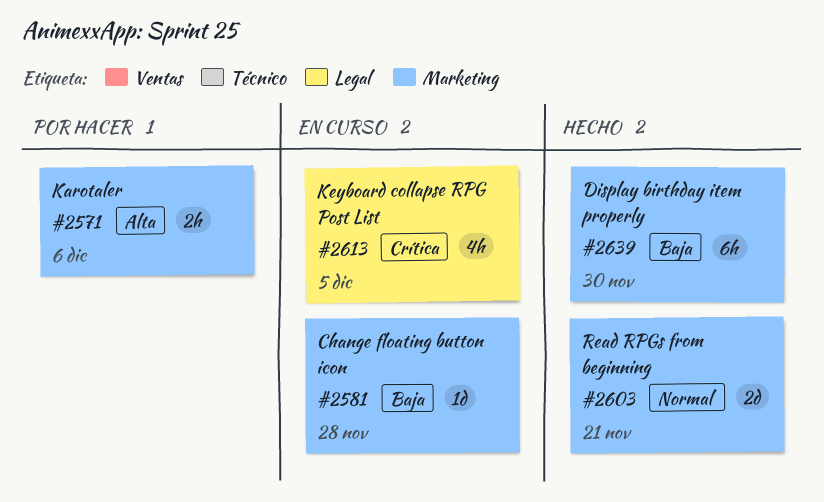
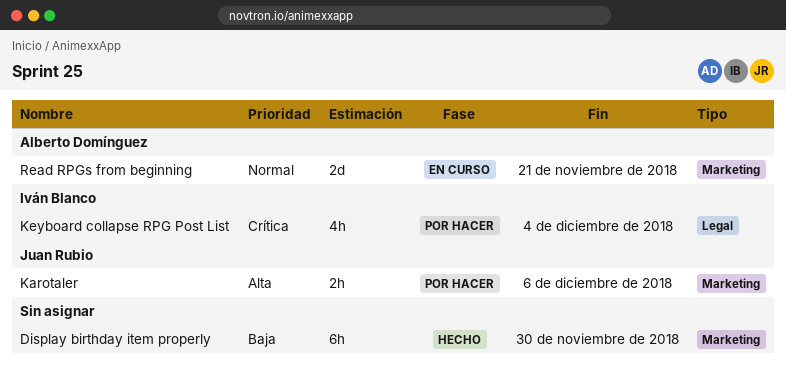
Change floating button icon: present -> none
Keyboard collapse RPG Post List, status: En curso -> Por hacer
Keyboard collapse RPG Post List, due: Dec 5 -> Dec 4
Read RPGs from beginning, status: Hecho -> En curso

